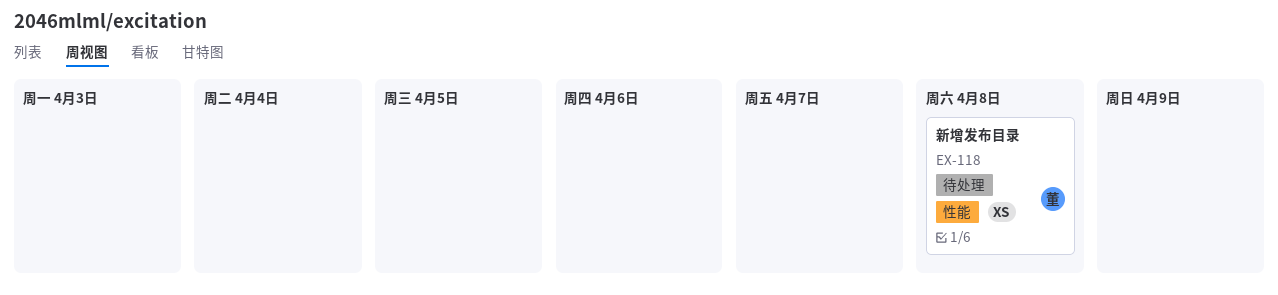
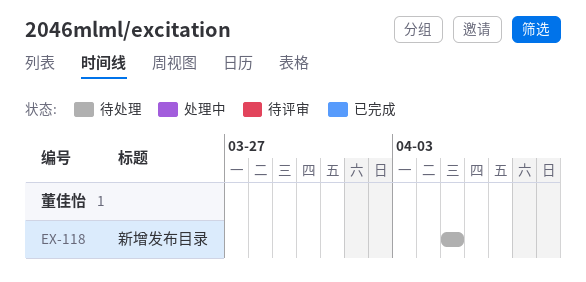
EX-118, due: Apr 8 -> Apr 5

